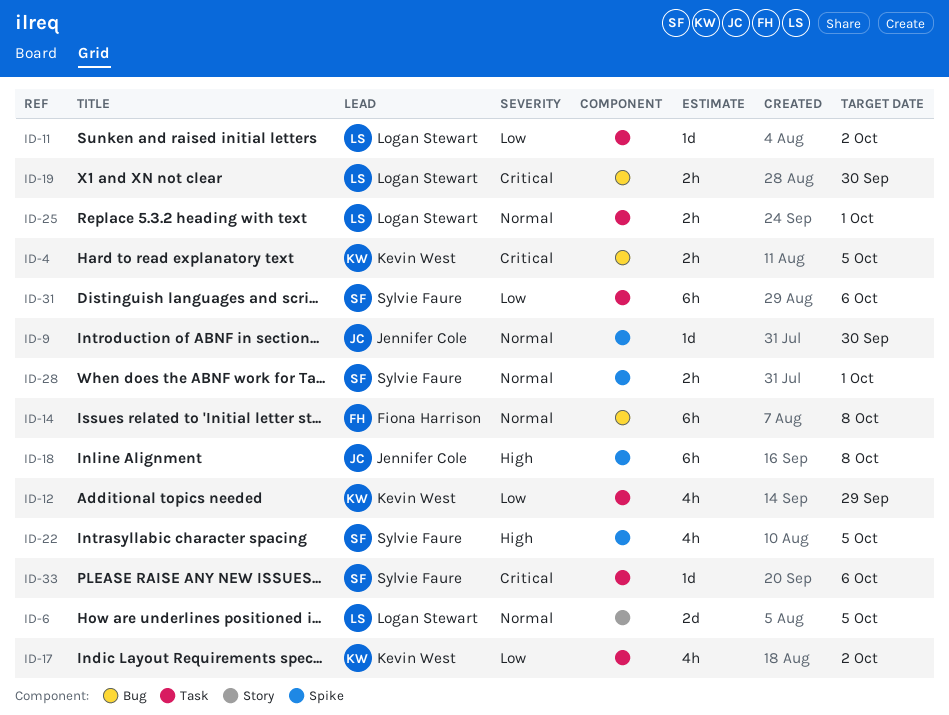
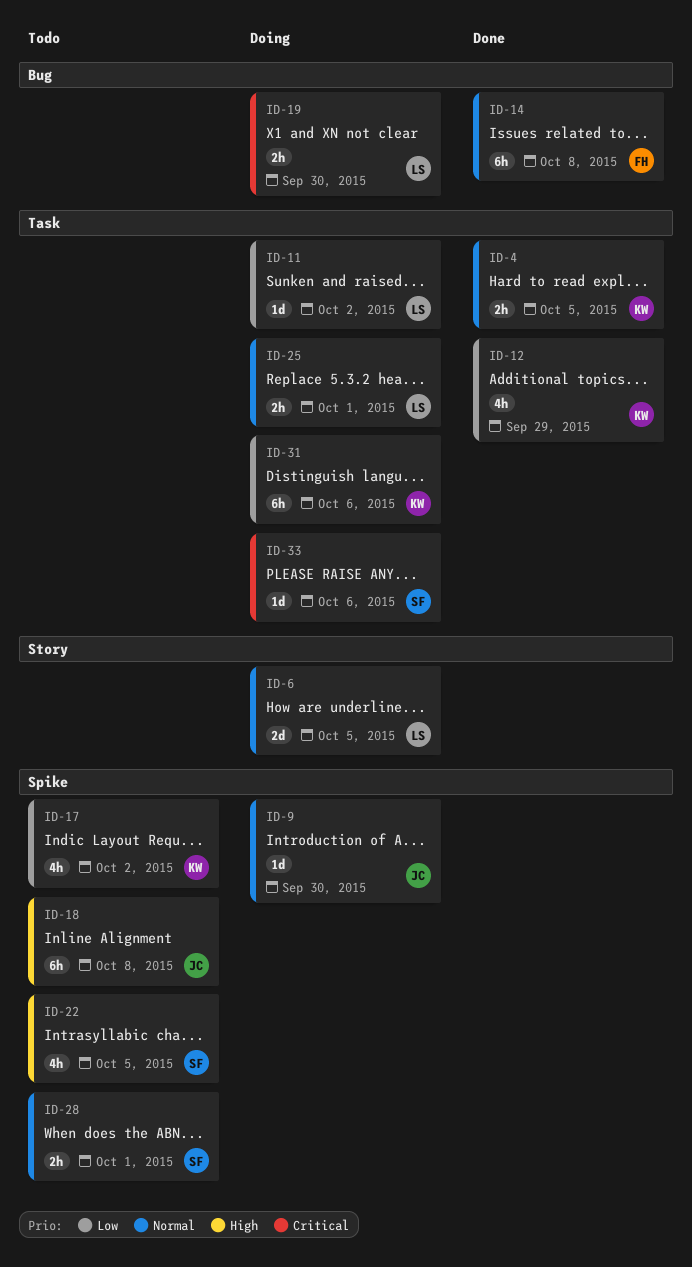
ID-4, priority: Critical -> Normal
ID-4, label: Bug -> Task
ID-17, label: Task -> Spike
ID-31, owner: Sylvie Faure -> Kevin West

